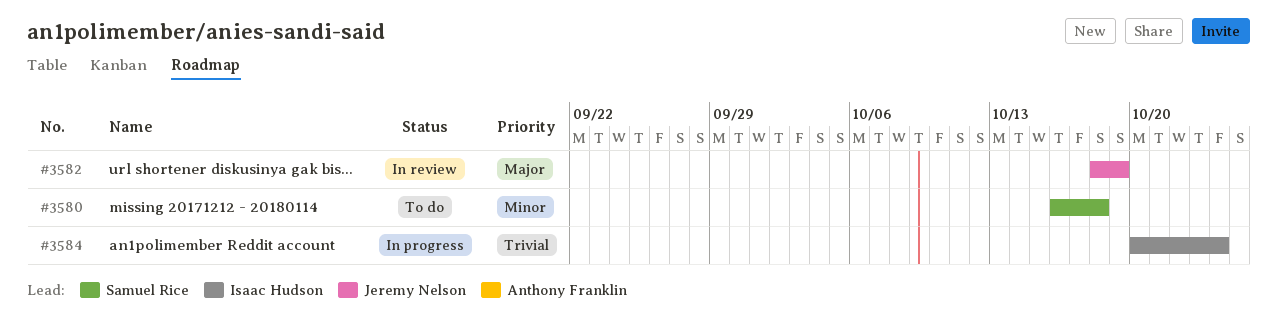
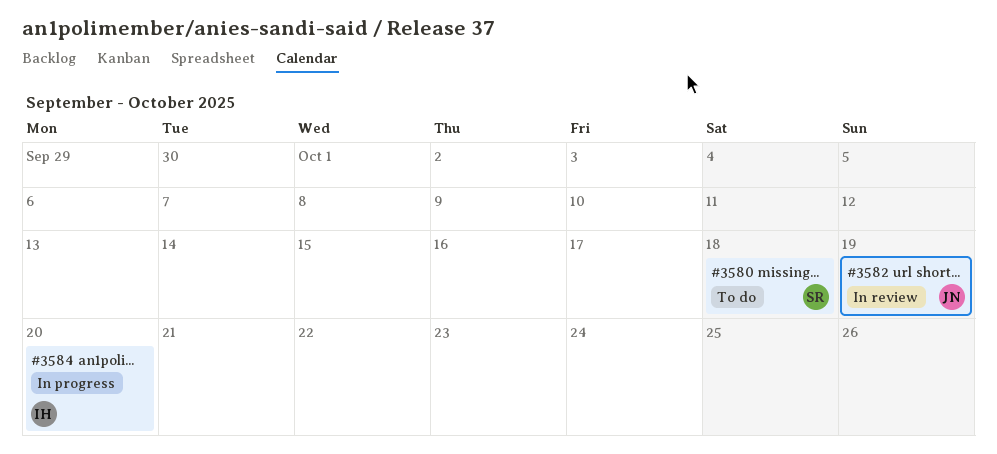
#3584, due: Oct 24 -> Oct 20

